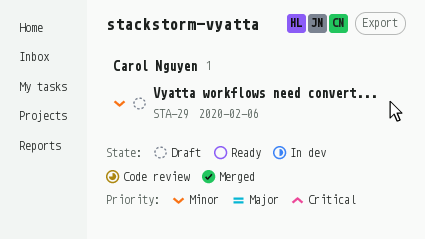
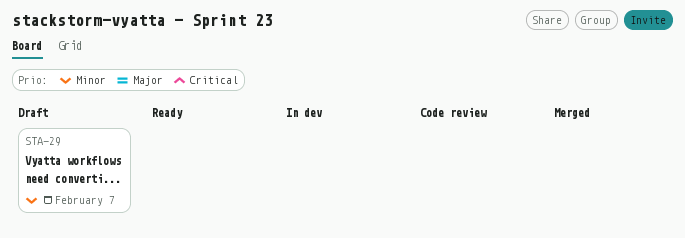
STA-29, due: Feb 6 -> Feb 7

